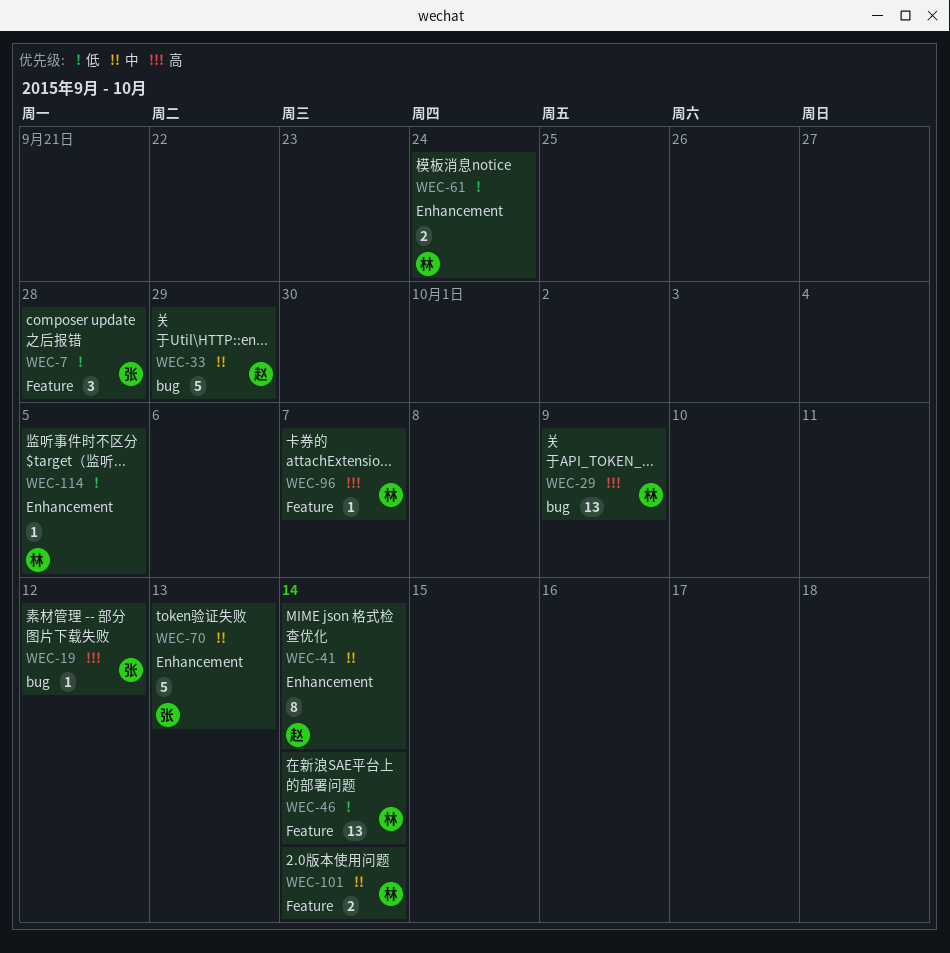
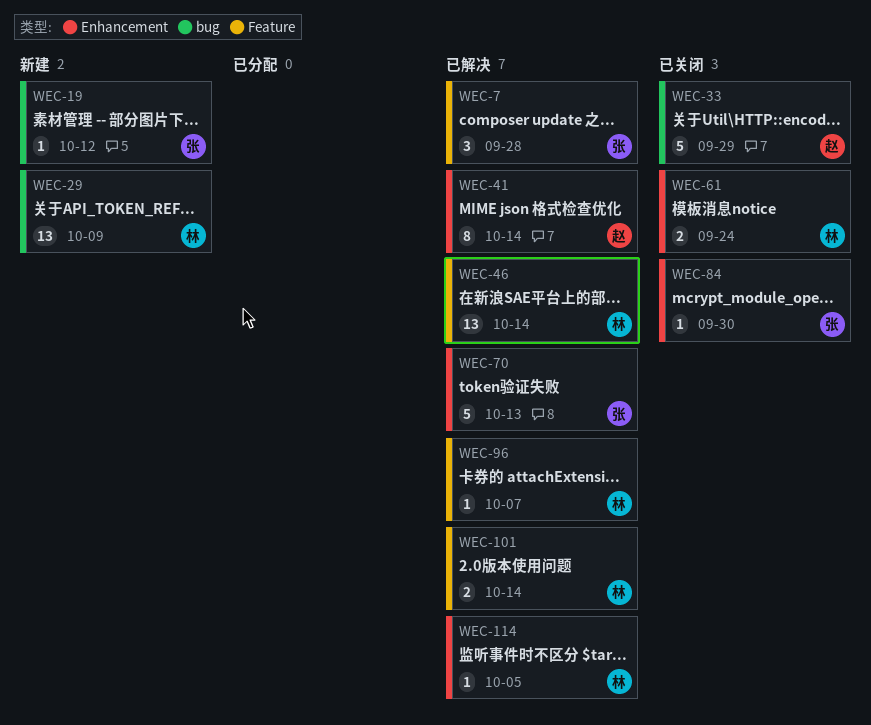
WEC-84: none -> present

